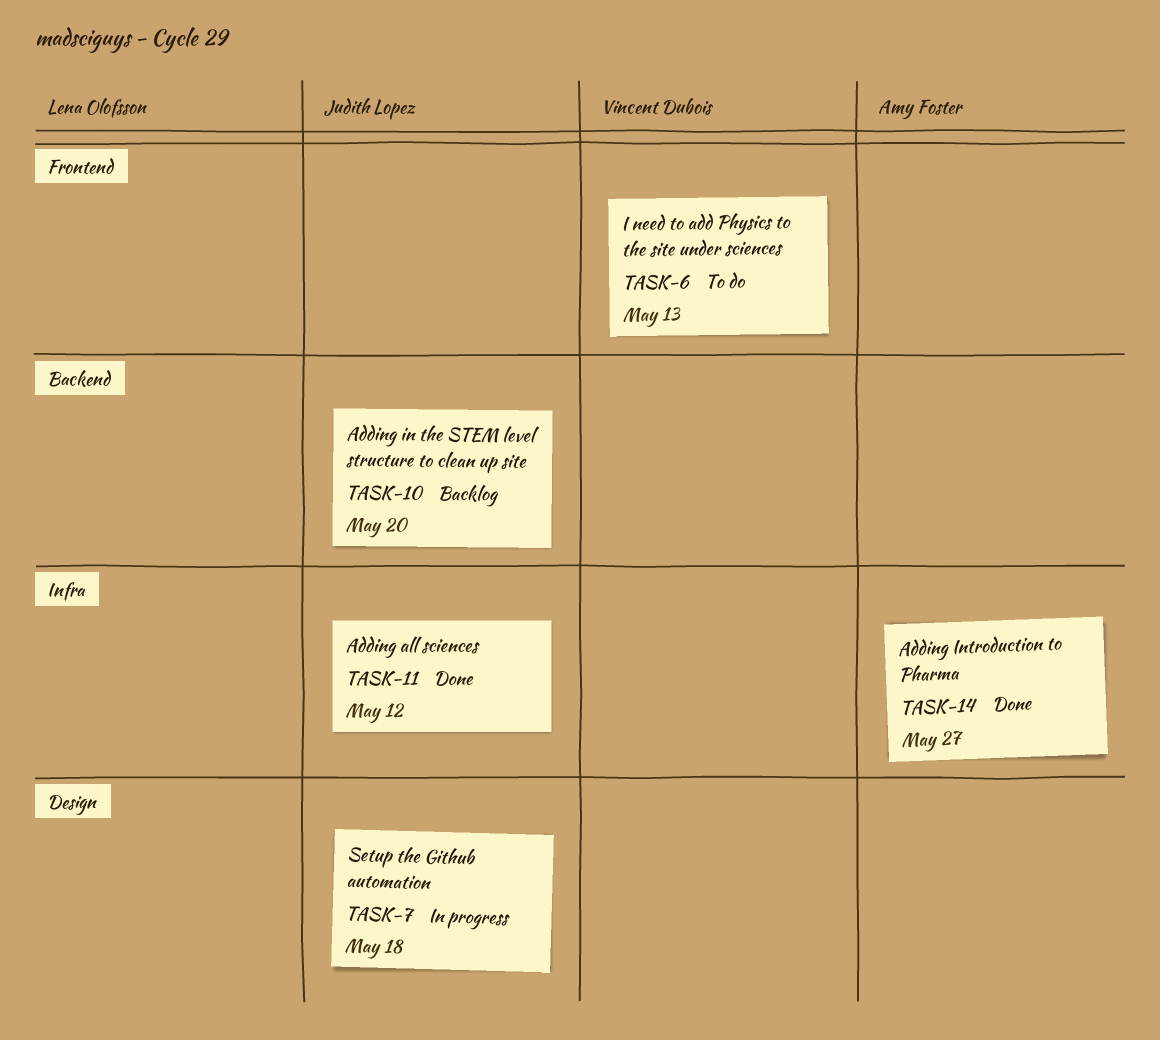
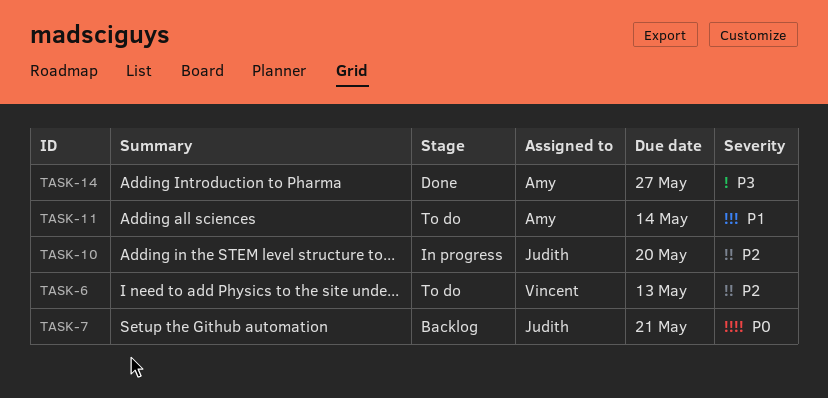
TASK-7, status: In progress -> Backlog
TASK-7, due: May 18 -> May 21
TASK-10, status: Backlog -> In progress
TASK-11, status: Done -> To do
TASK-11, owner: Judith Lopez -> Amy Foster
TASK-11, due: May 12 -> May 14

